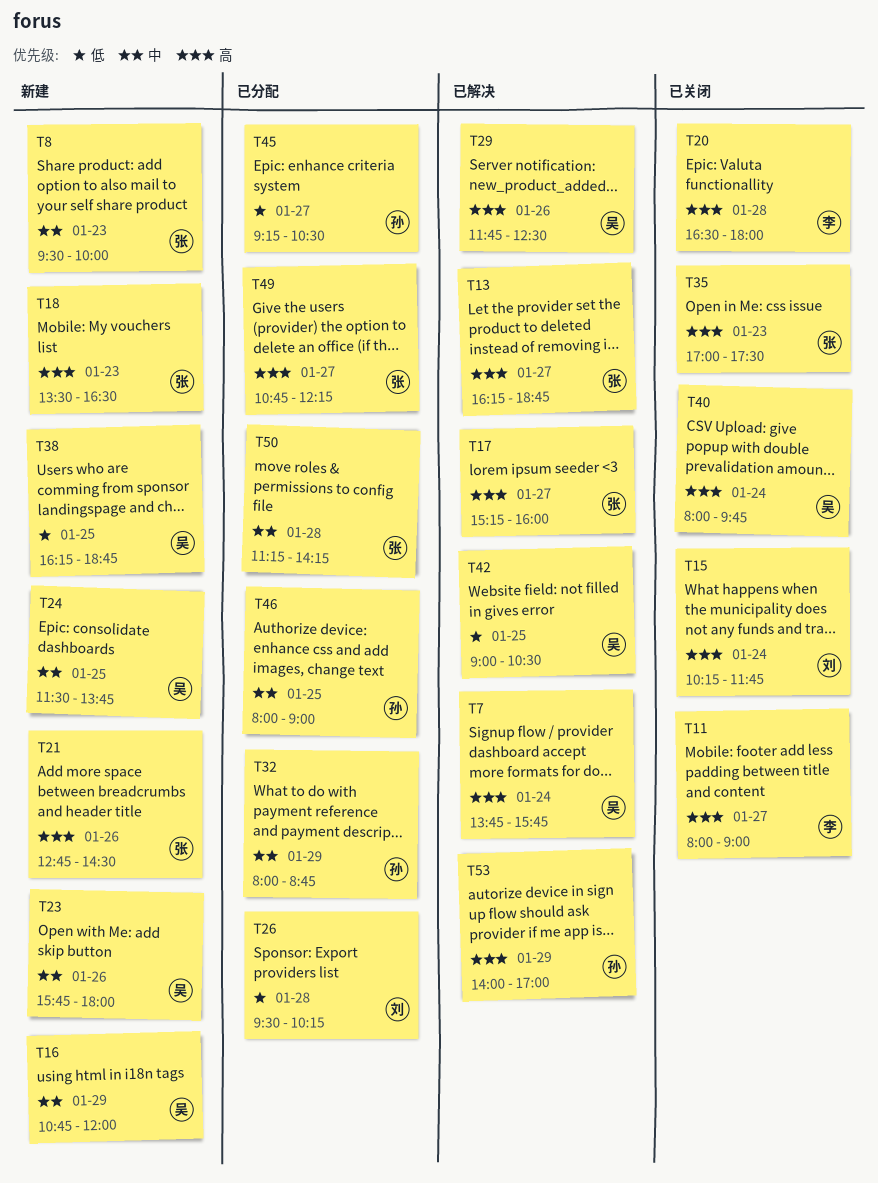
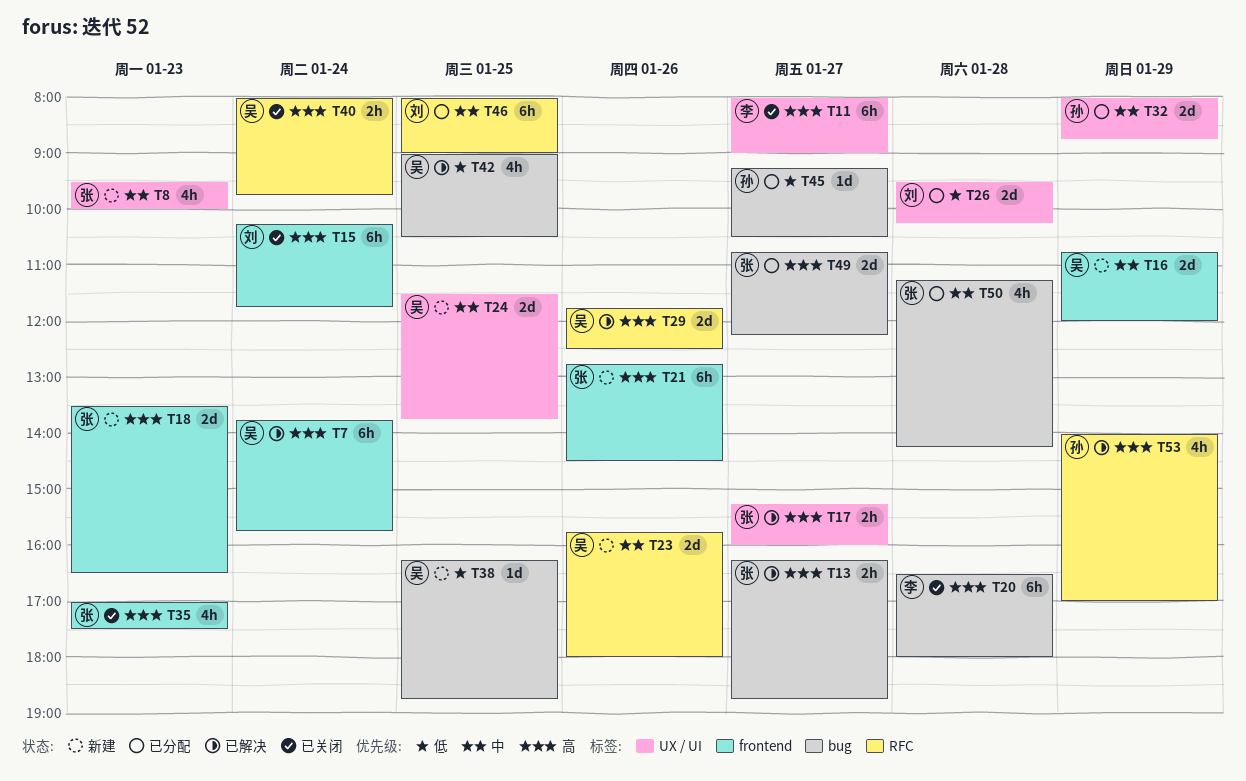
T46, owner: 孙 -> 刘

